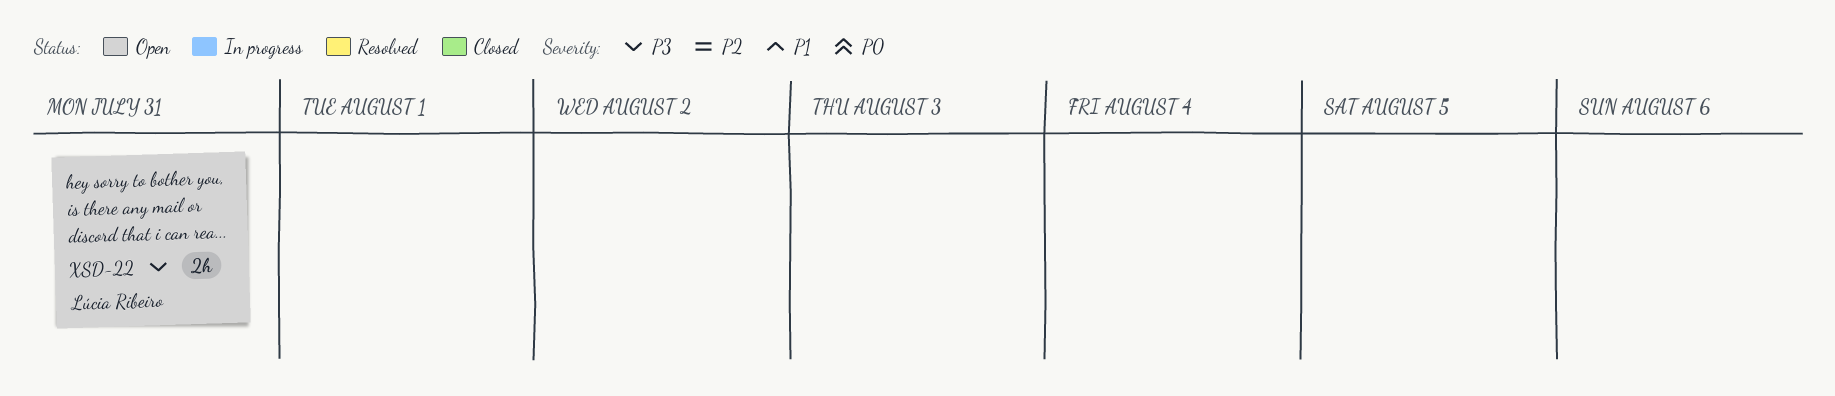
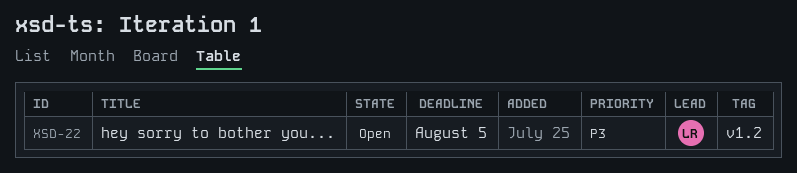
XSD-22, due: Jul 31 -> Aug 5

